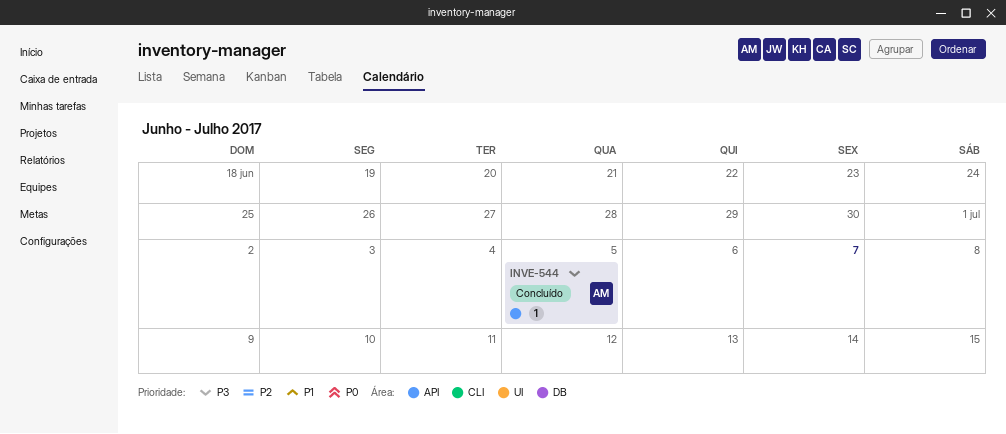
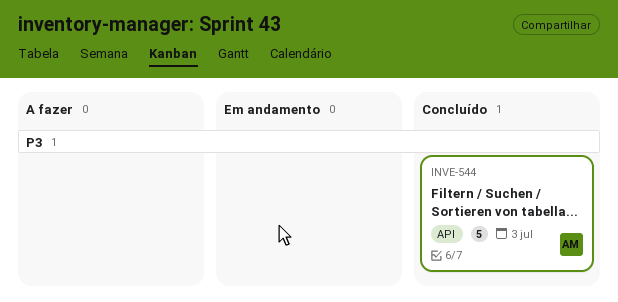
INVE-544, estimate: 1 -> 5
INVE-544, due: Jul 5 -> Jul 3

